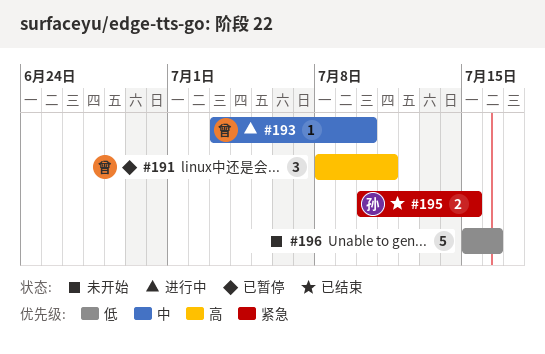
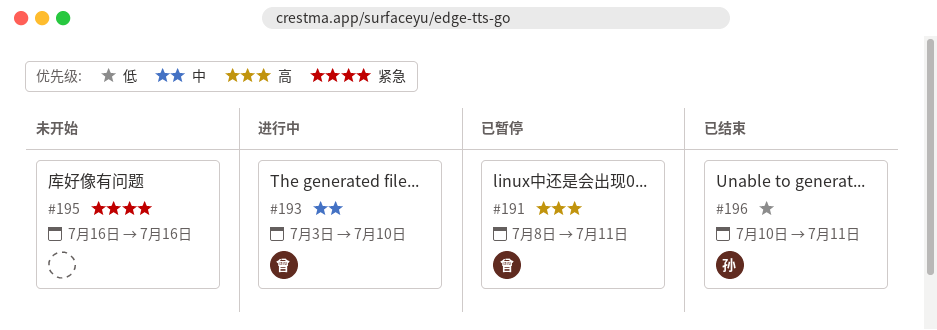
#195, status: 已结束 -> 未开始
#195, owner: 孙 -> none
#195, start: Jul 10 -> Jul 16
#195, due: Jul 15 -> Jul 16
#196, status: 未开始 -> 已结束
#196, owner: none -> 孙
#196, start: Jul 15 -> Jul 10
#196, due: Jul 16 -> Jul 11

